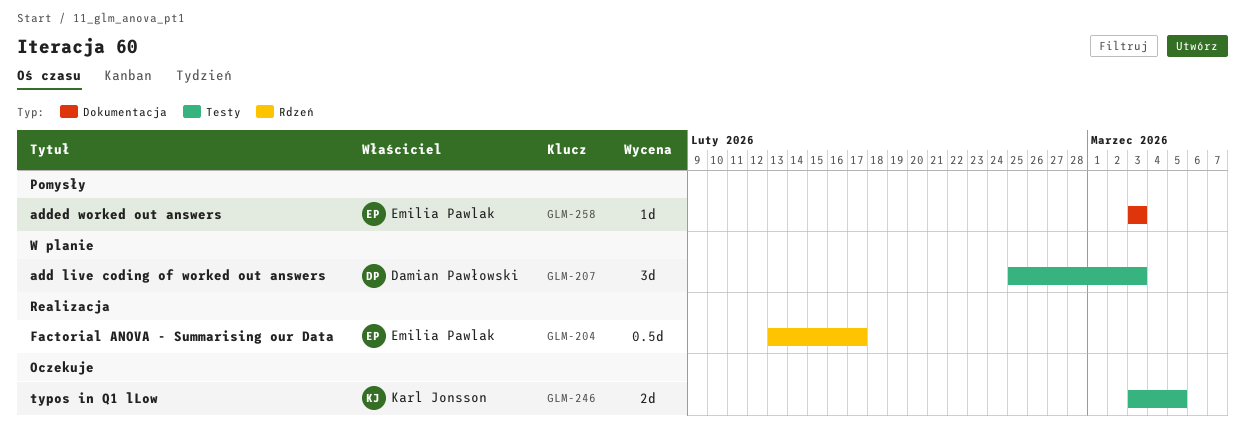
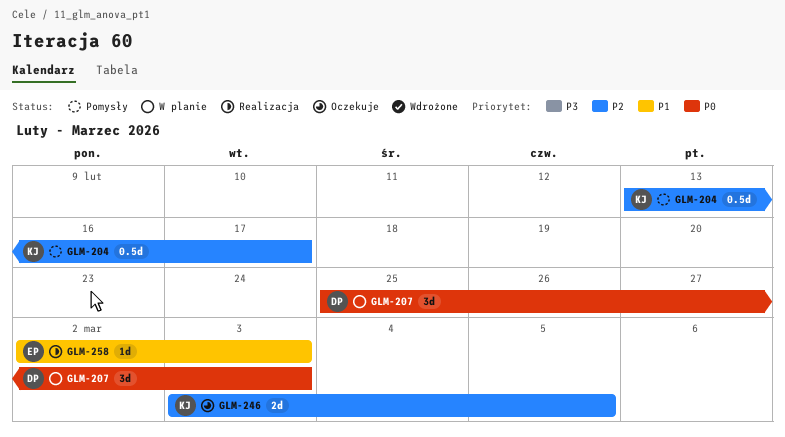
GLM-204, status: Realizacja -> Pomysły
GLM-204, owner: Emilia Pawlak -> Karl Jonsson
GLM-258, status: Pomysły -> Realizacja
GLM-258, start: Mar 3 -> Mar 2

